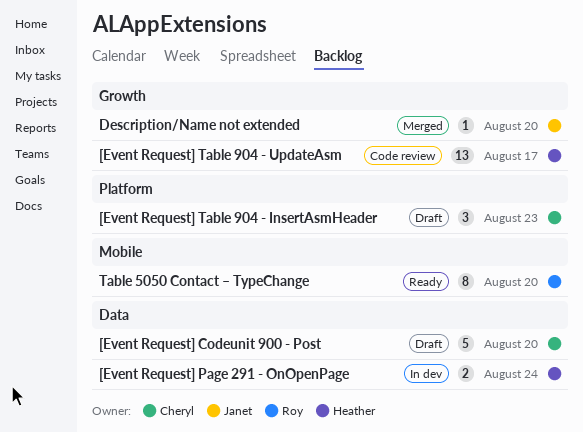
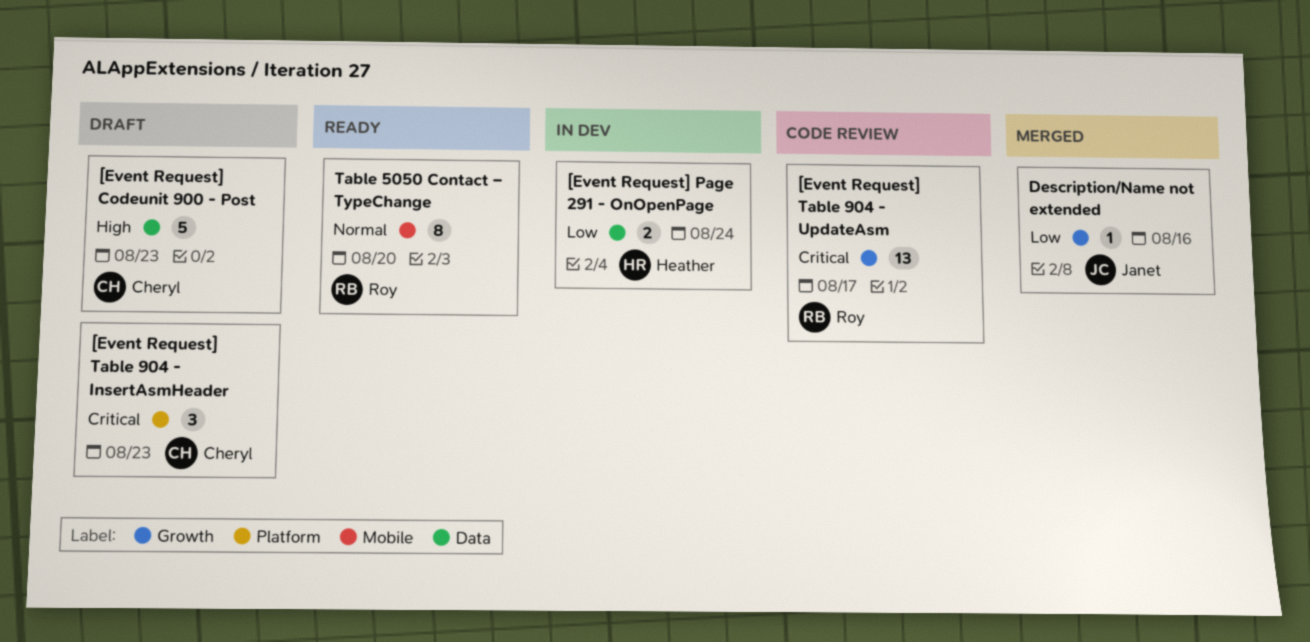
[Event Request] Codeunit 900 - Post, due: Aug 20 -> Aug 23
[Event Request] Table 904 - UpdateAsm, owner: Heather -> Roy
Description/Name not extended, due: Aug 20 -> Aug 16

